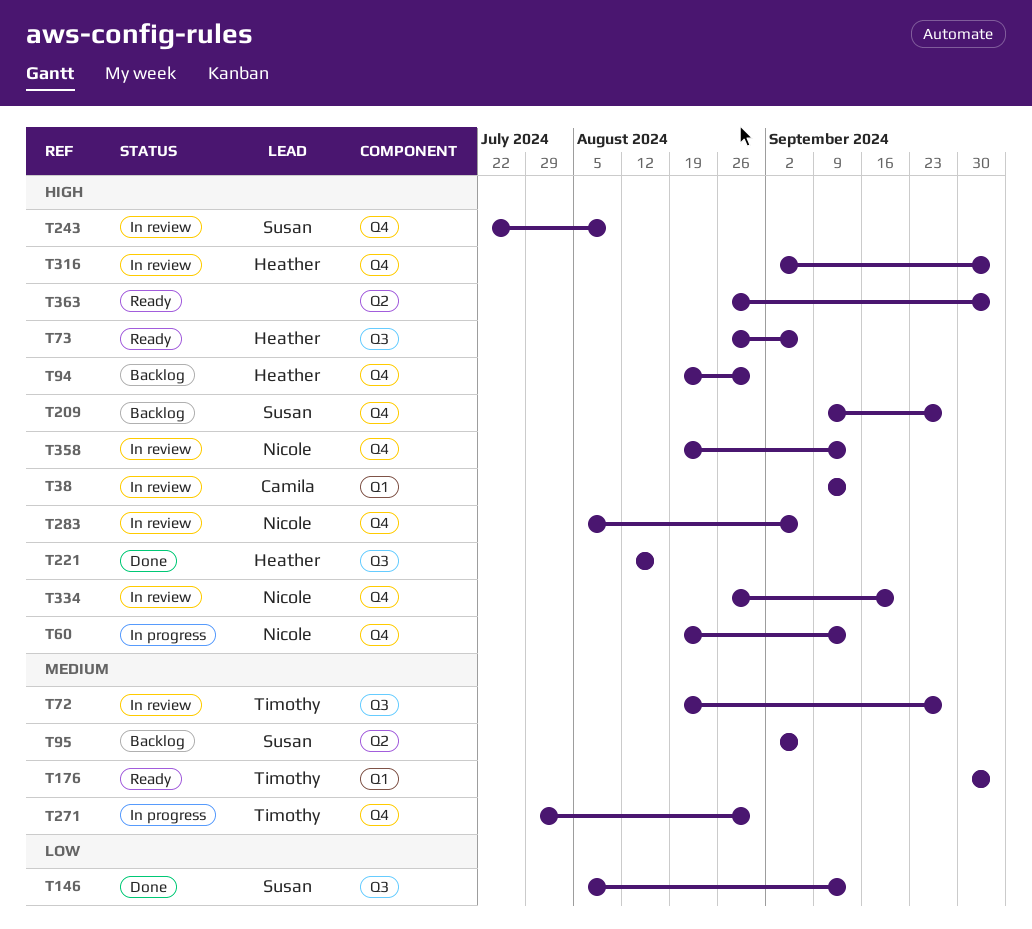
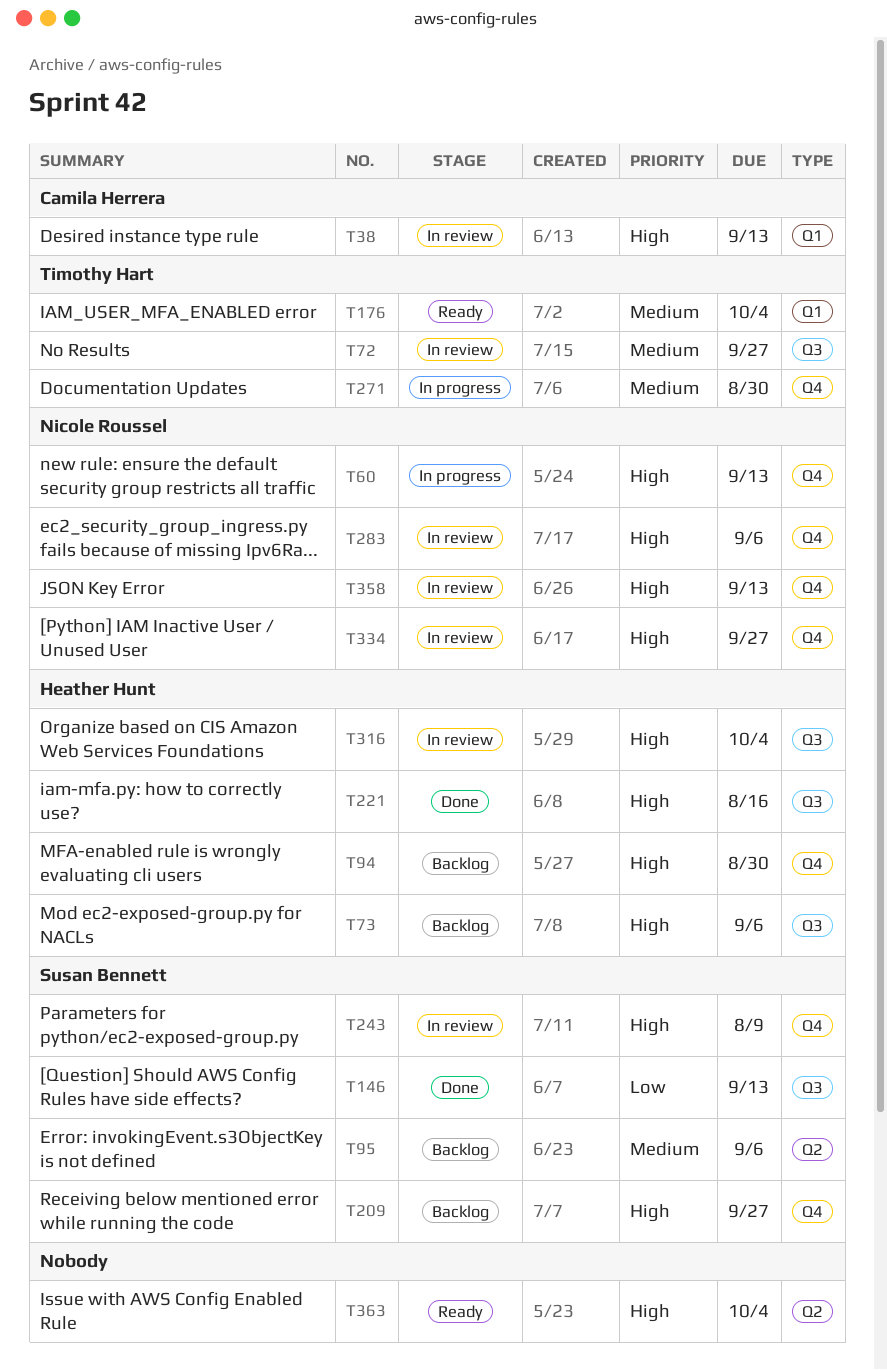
T73, status: Ready -> Backlog
T316, label: Q4 -> Q3
T334, due: Sep 20 -> Sep 27

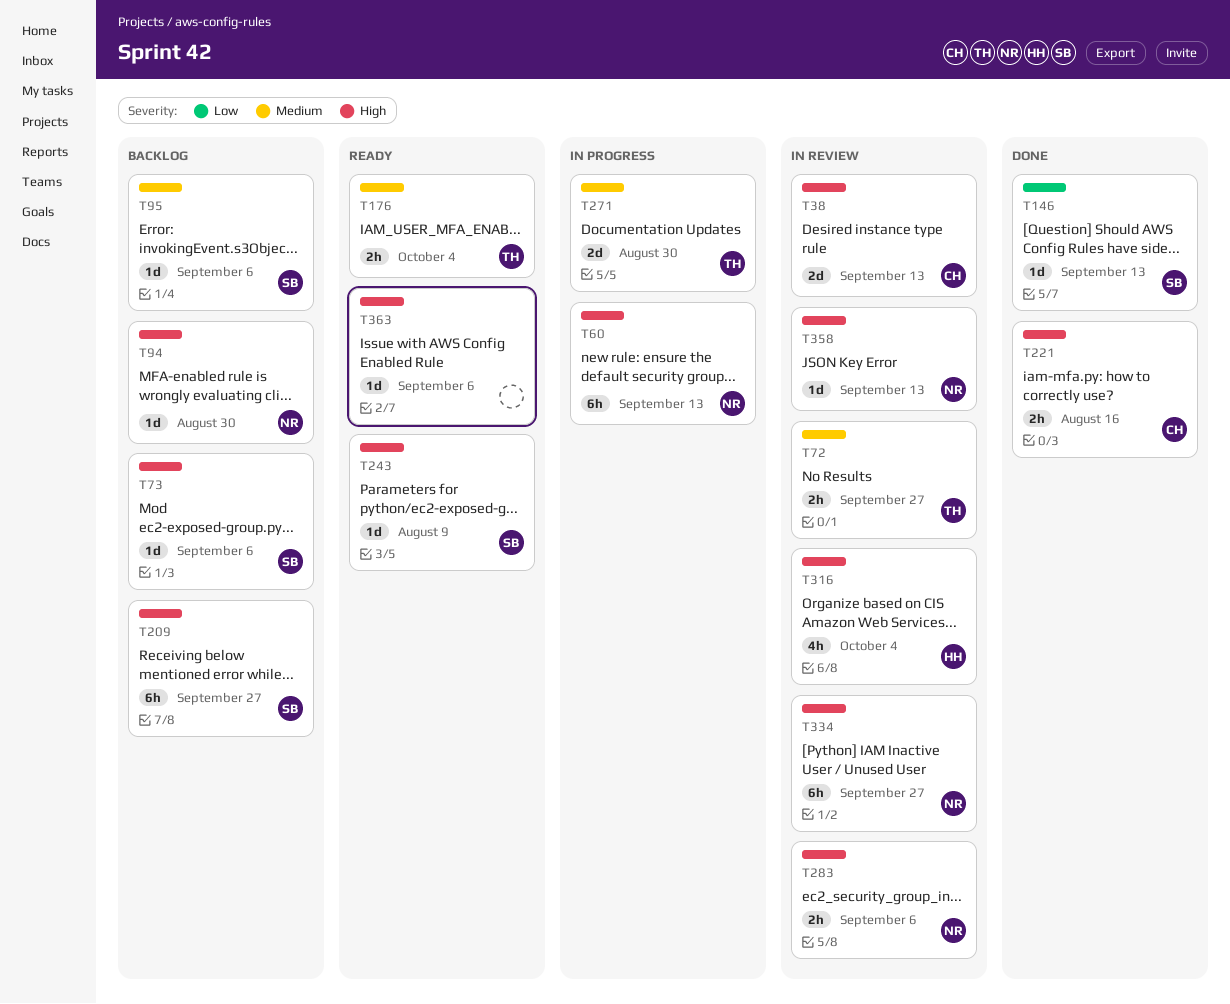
T73, owner: Heather Hunt -> Susan Bennett
T94, owner: Heather Hunt -> Nicole Roussel
T221, owner: Heather Hunt -> Camila Herrera
T243, status: In review -> Ready
T363, due: Oct 4 -> Sep 6

